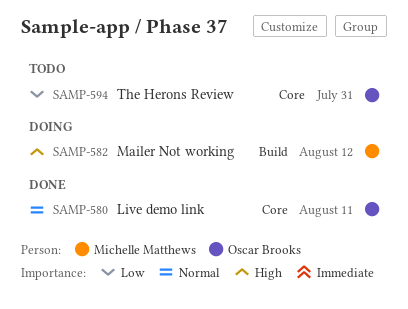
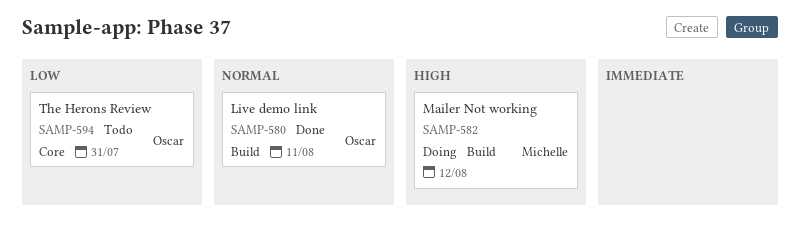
SAMP-580, label: Core -> Build

